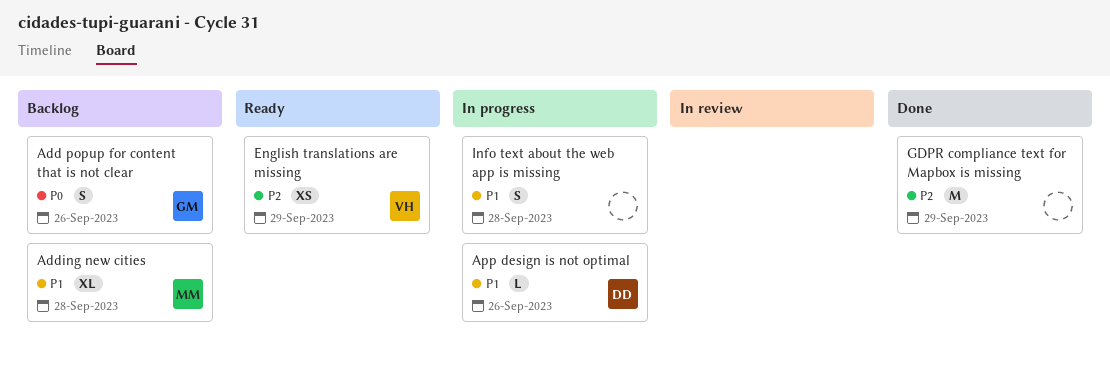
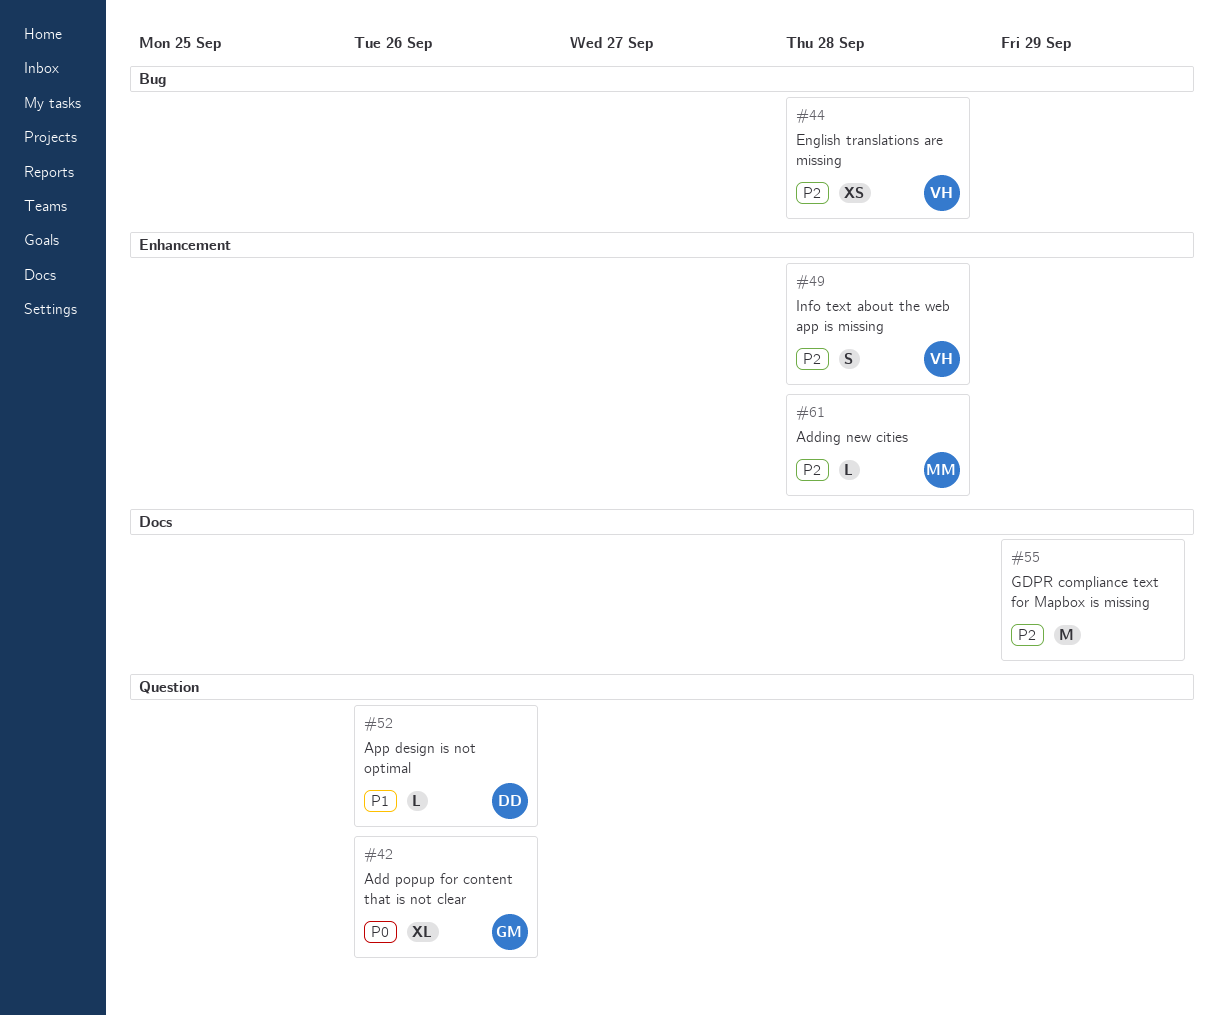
Add popup for content that is not clear, estimate: S -> XL
Adding new cities, priority: P1 -> P2
Adding new cities, estimate: XL -> L
English translations are missing, due: Sep 29 -> Sep 28
Info text about the web app is missing, owner: none -> VH
Info text about the web app is missing, priority: P1 -> P2

